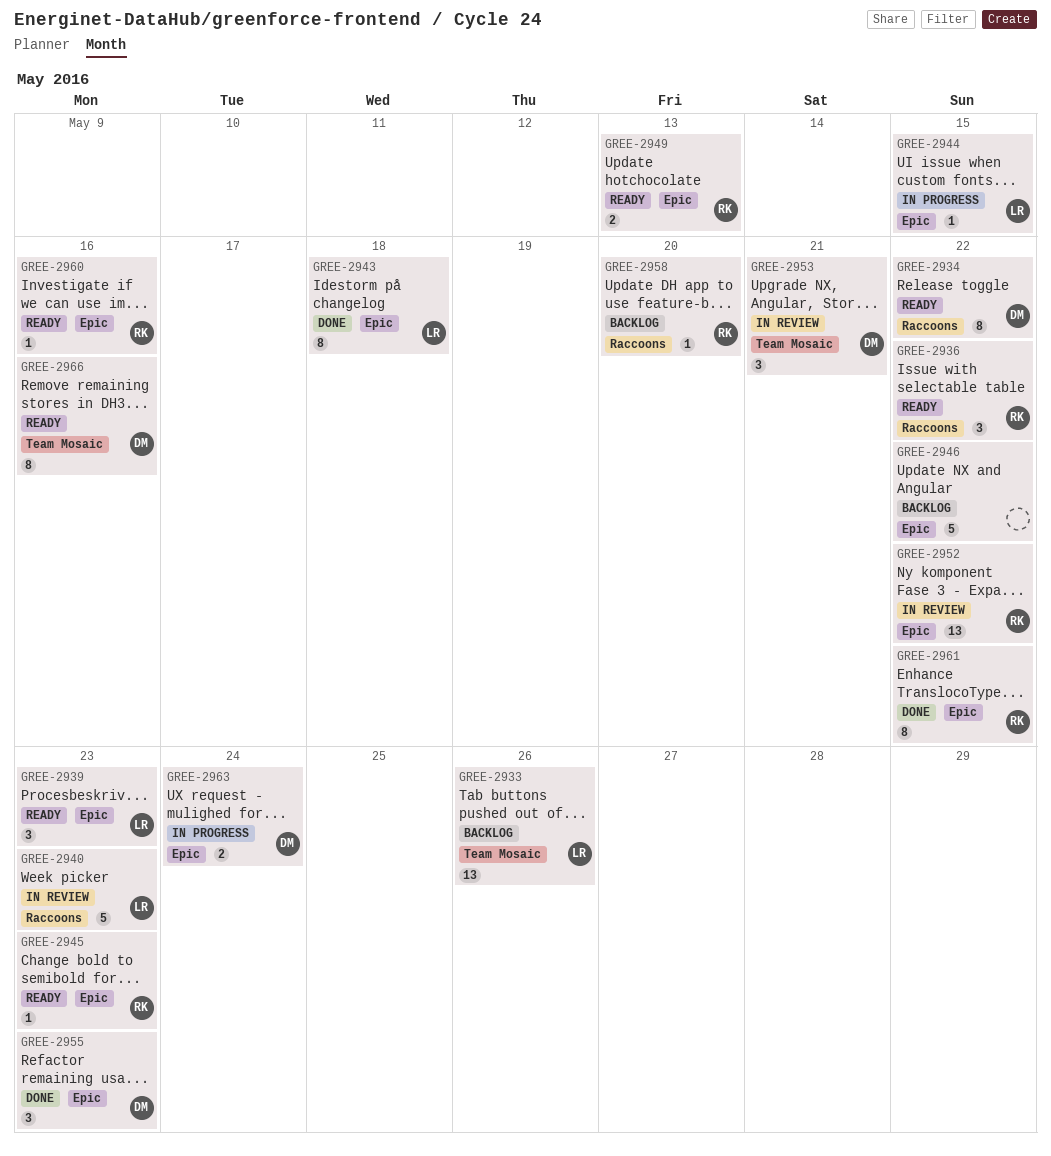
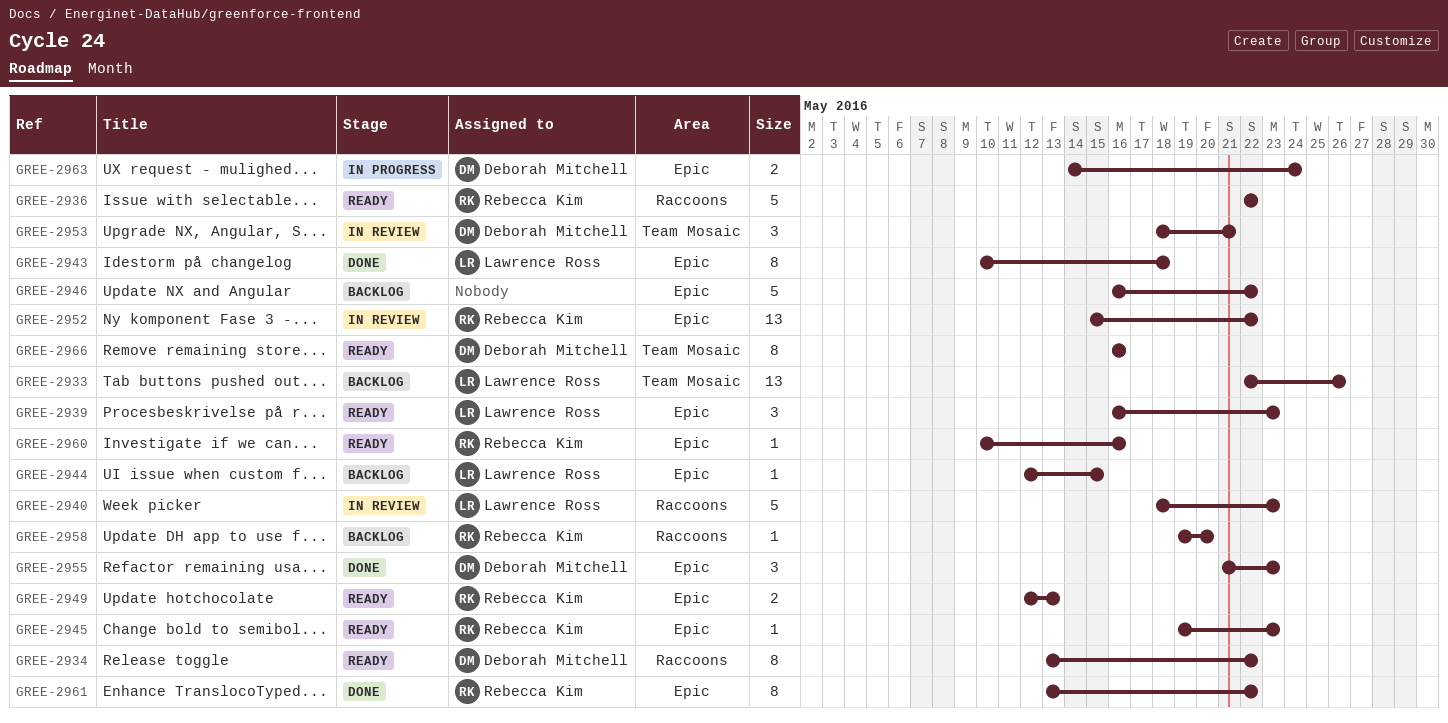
GREE-2936, estimate: 3 -> 5
GREE-2944, status: In progress -> Backlog

